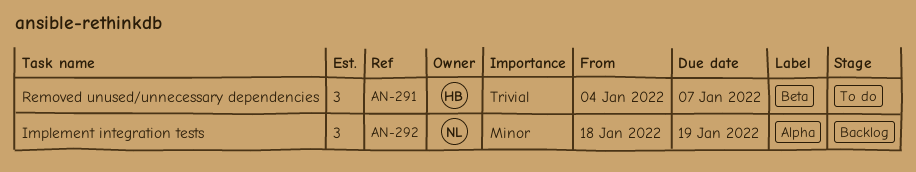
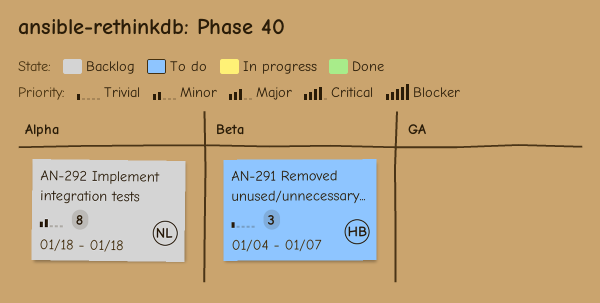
AN-292, estimate: 3 -> 8
AN-292, due: Jan 19 -> Jan 18

